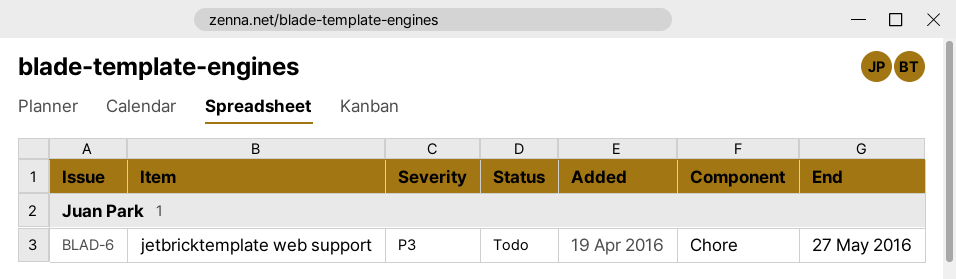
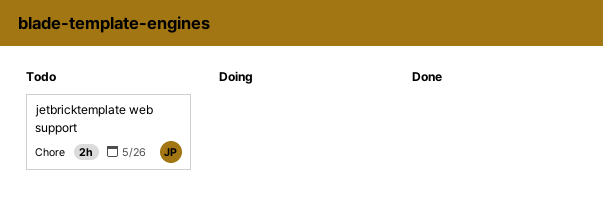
jetbricktemplate web support, due: May 27 -> May 26

